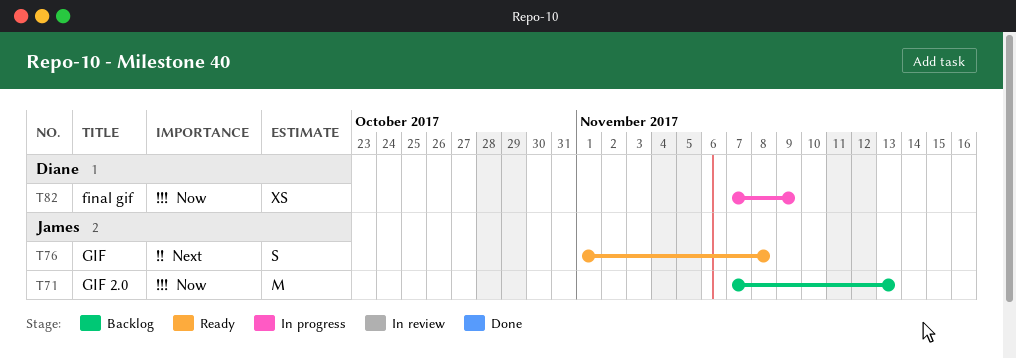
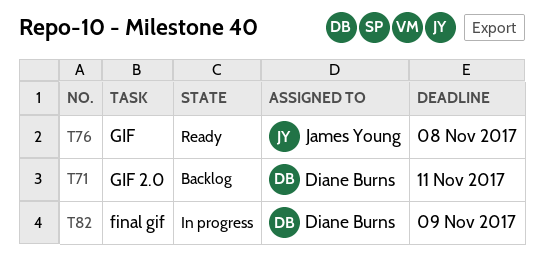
T71, owner: James Young -> Diane Burns
T71, due: Nov 13 -> Nov 11

